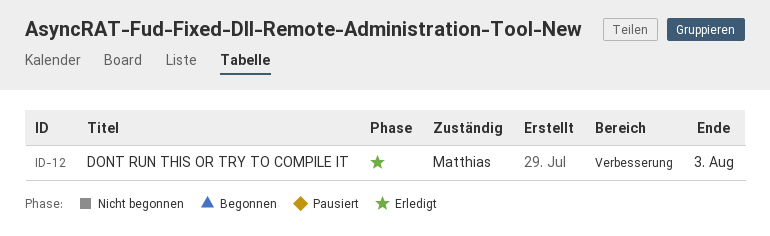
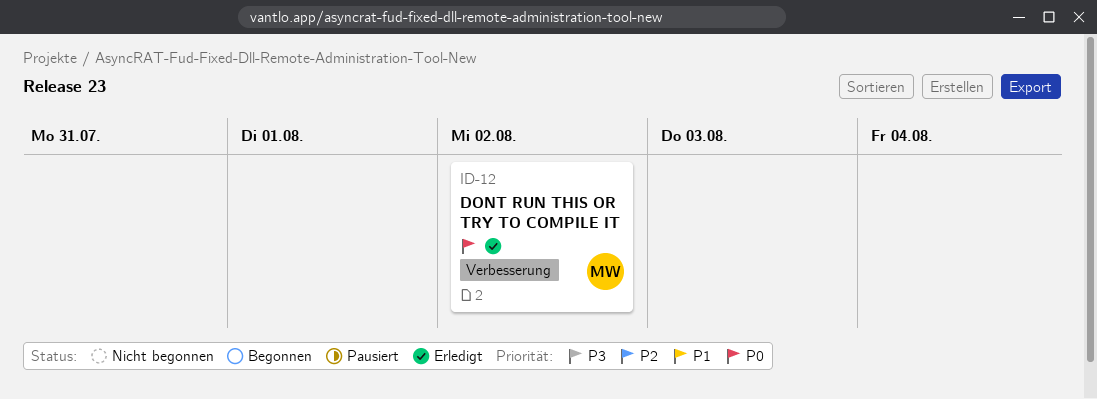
ID-12, due: Aug 3 -> Aug 2

